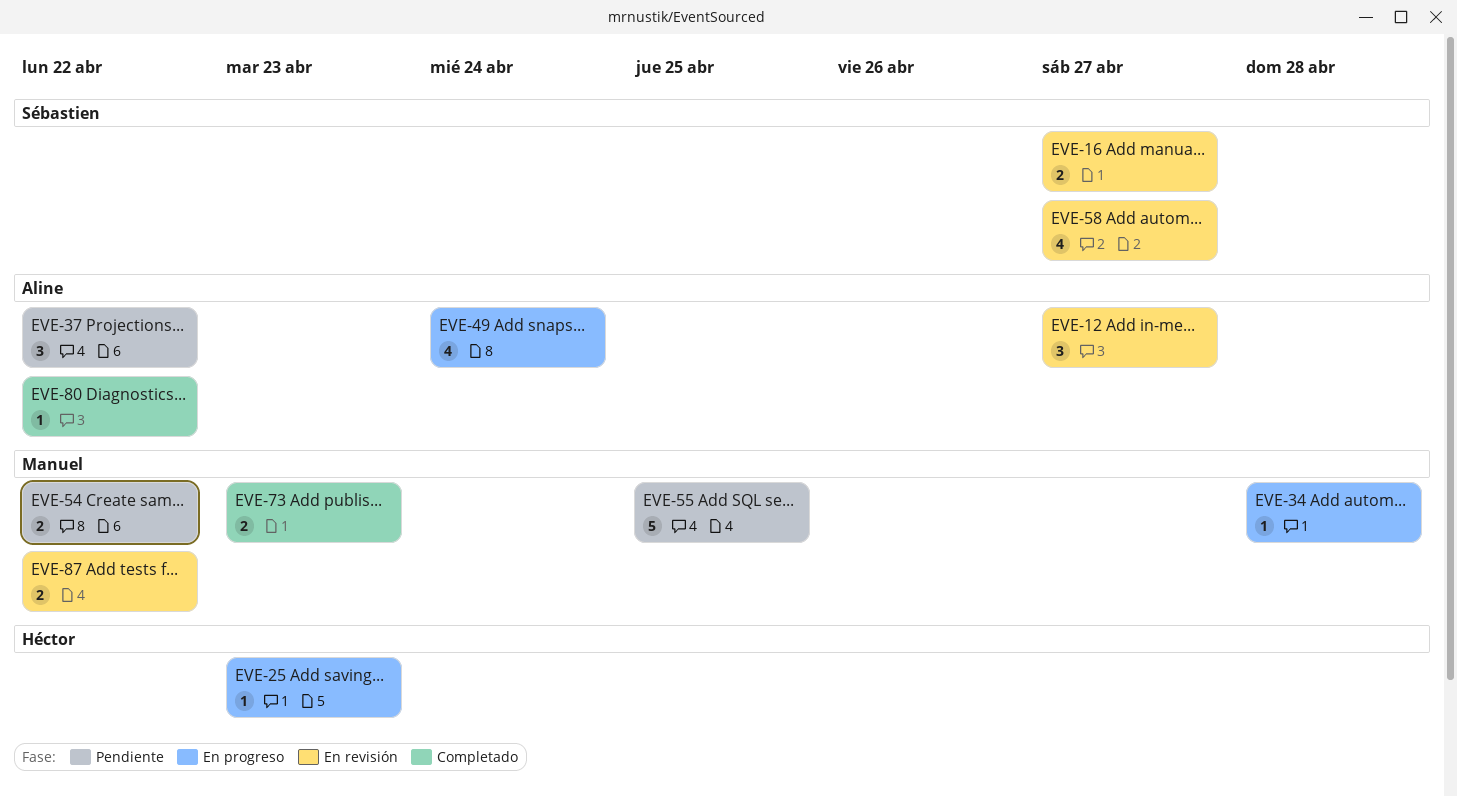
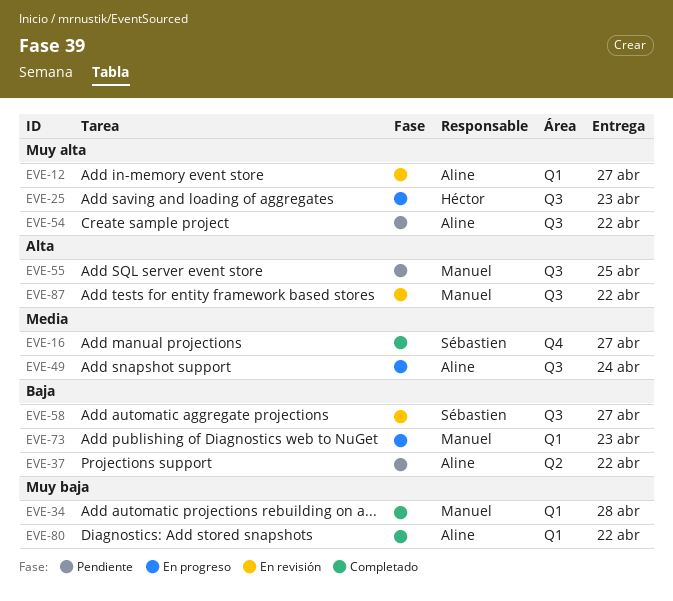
EVE-16, status: En revisión -> Completado
EVE-34, status: En progreso -> Completado
EVE-54, owner: Manuel -> Aline
EVE-73, status: Completado -> En progreso

